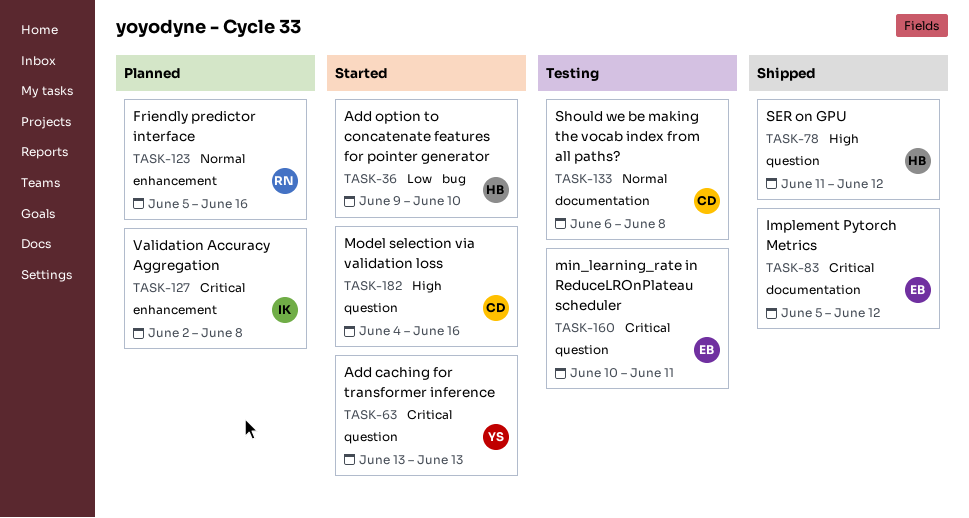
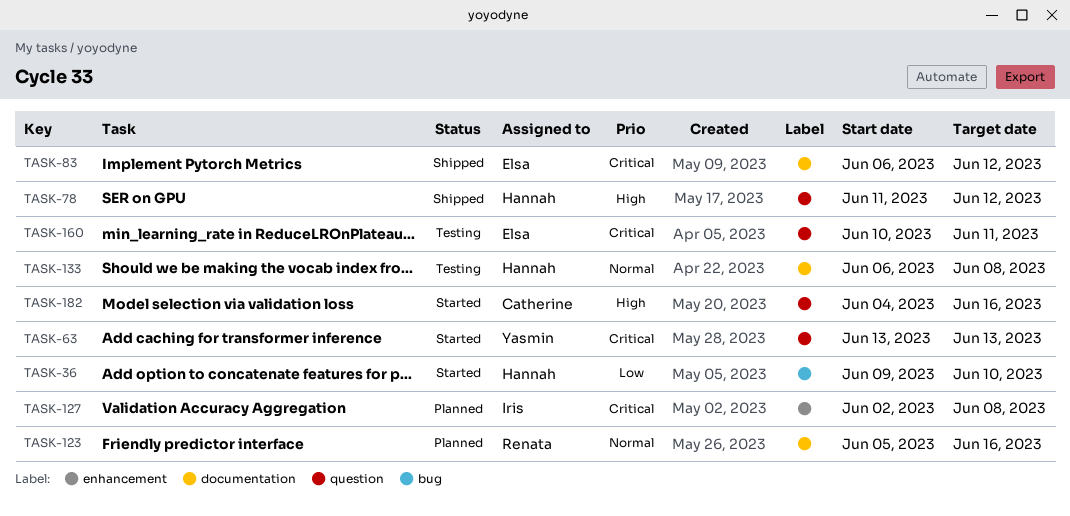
TASK-83, start: Jun 5 -> Jun 6
TASK-123, label: enhancement -> documentation
TASK-133, owner: Catherine -> Hannah

